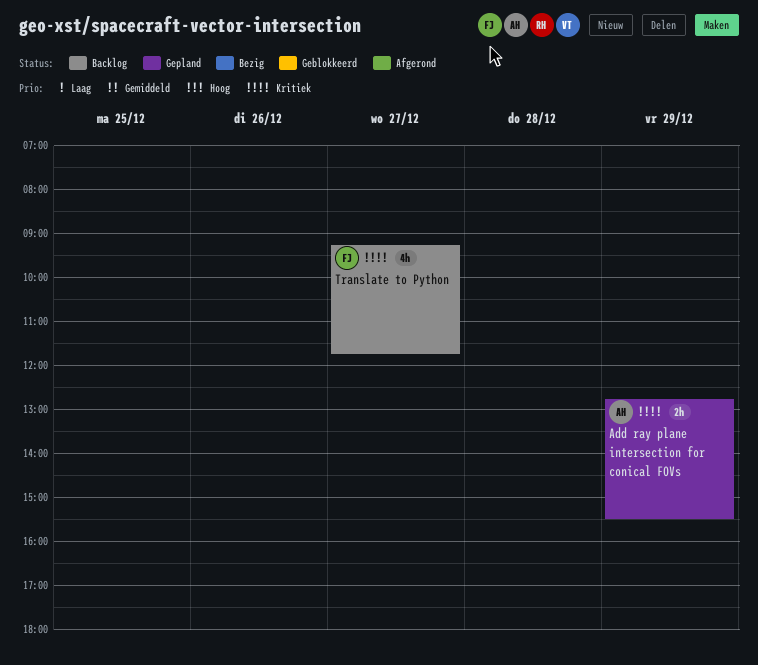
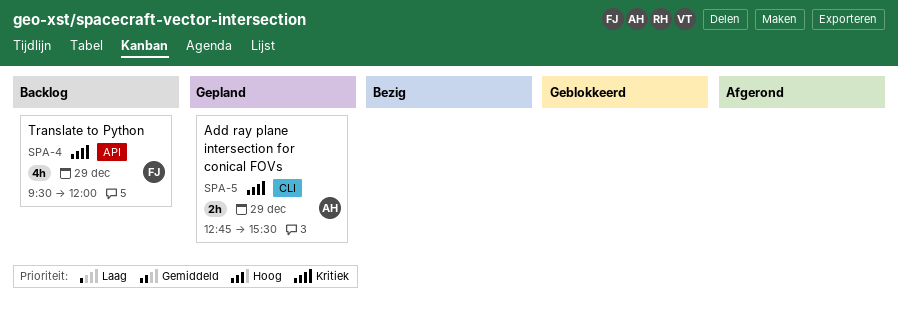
Translate to Python, day: Dec 27 -> Dec 29
Translate to Python, begins: 09:15 -> 09:30
Translate to Python, ends: 11:45 -> 12:00

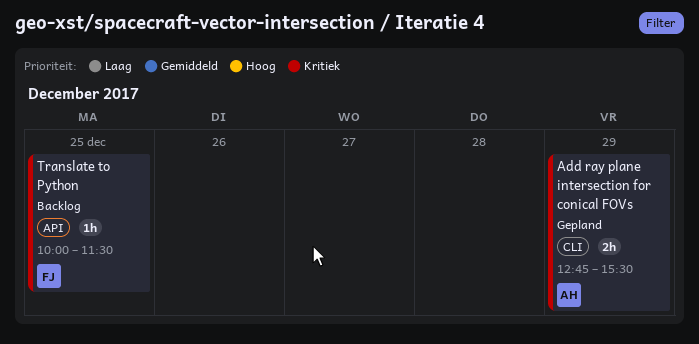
Translate to Python, estimate: 4h -> 1h
Translate to Python, day: Dec 29 -> Dec 25
Translate to Python, begins: 09:30 -> 10:00
Translate to Python, ends: 12:00 -> 11:30

